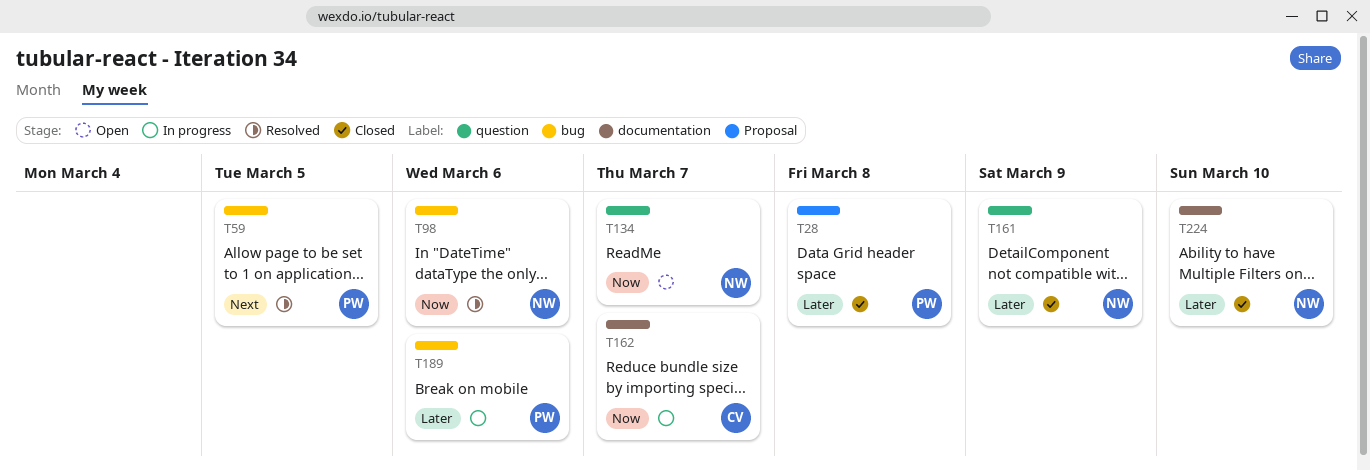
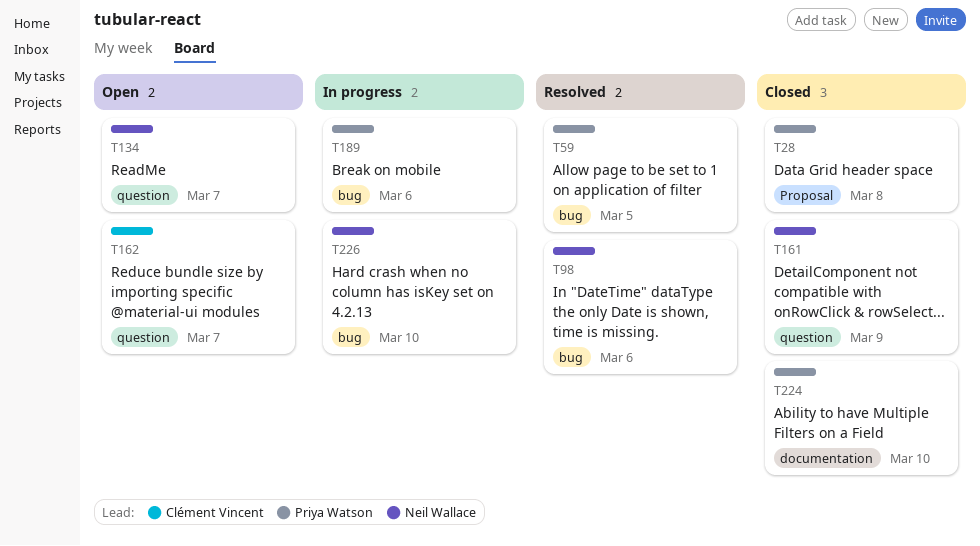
T162, status: In progress -> Open
T162, label: documentation -> question
T224, owner: Neil Wallace -> Priya Watson
T226: none -> present

